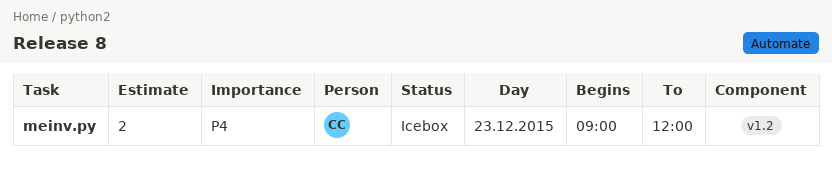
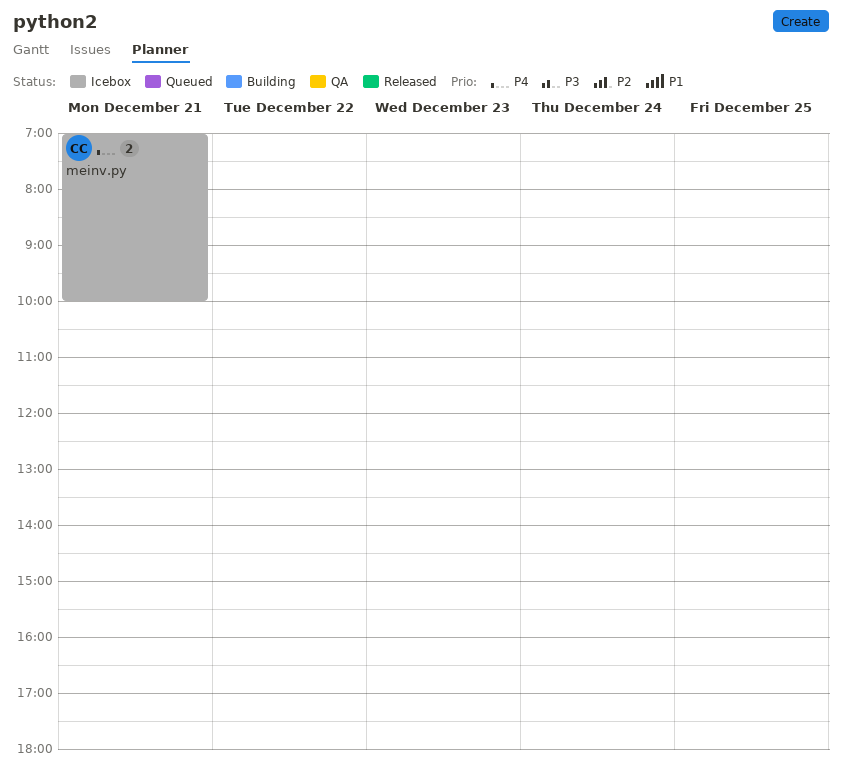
meinv.py, day: Dec 23 -> Dec 21
meinv.py, begins: 09:00 -> 07:00
meinv.py, ends: 12:00 -> 10:00

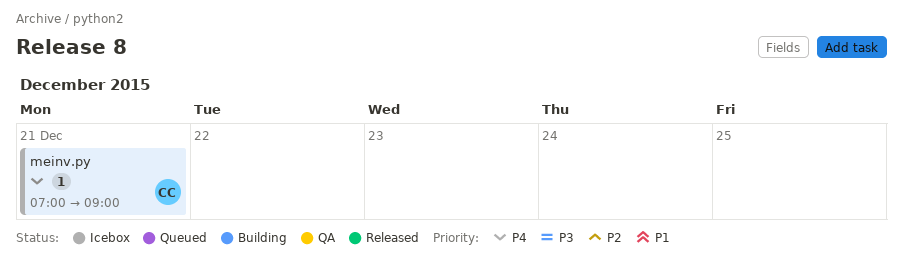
meinv.py, estimate: 2 -> 1
meinv.py, ends: 10:00 -> 09:00

